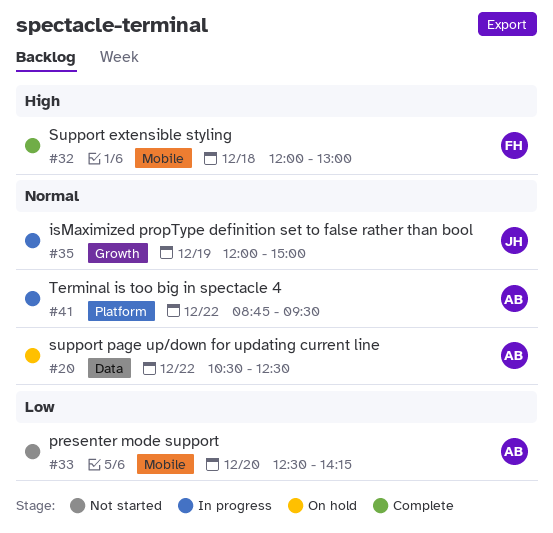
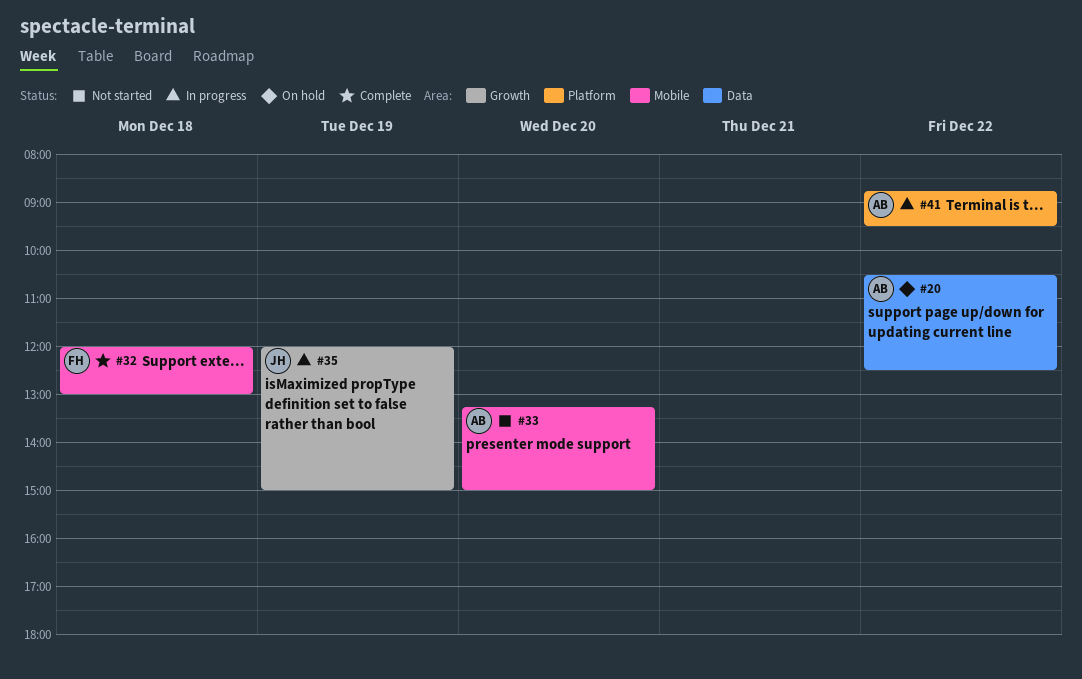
#33, begins: 12:30 -> 13:15
#33, ends: 14:15 -> 15:00

